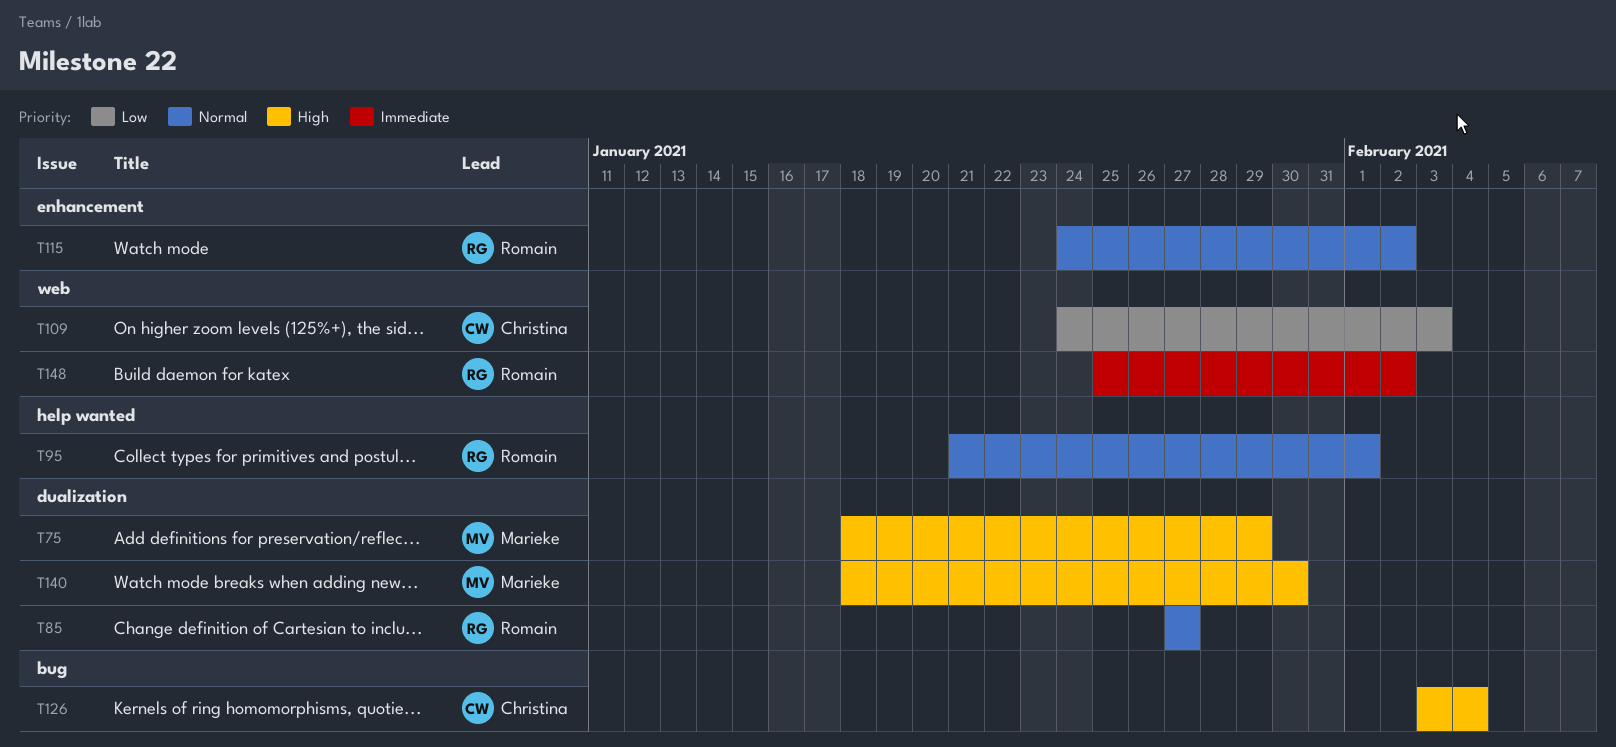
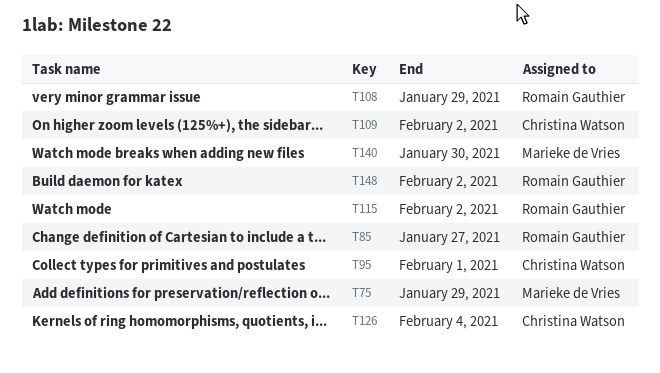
T95, owner: Romain Gauthier -> Christina Watson
T108: none -> present
T109, due: Feb 3 -> Feb 2

